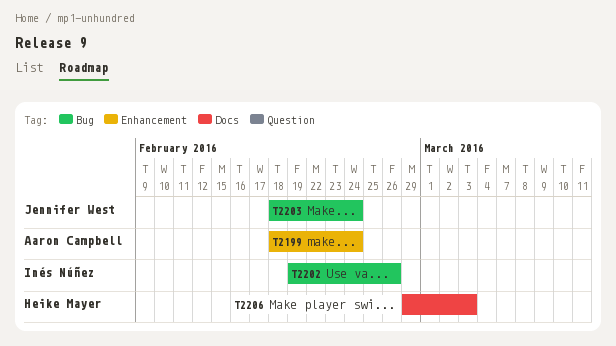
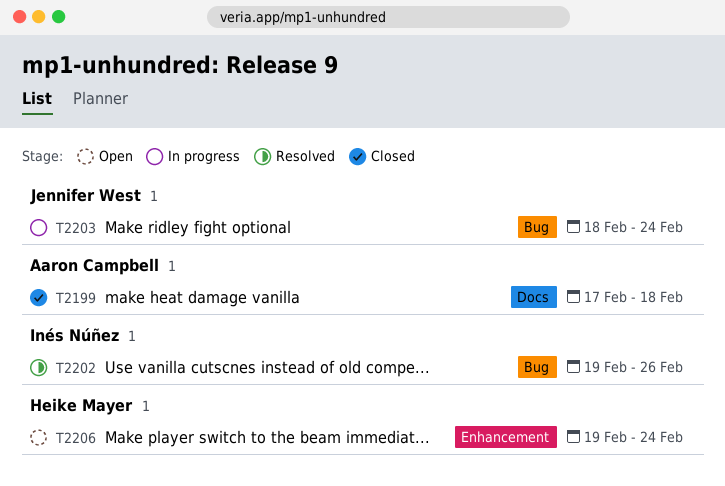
T2199, label: Enhancement -> Docs
T2199, start: Feb 18 -> Feb 17
T2199, due: Feb 24 -> Feb 18
T2206, label: Docs -> Enhancement
T2206, start: Feb 29 -> Feb 19
T2206, due: Mar 3 -> Feb 24

